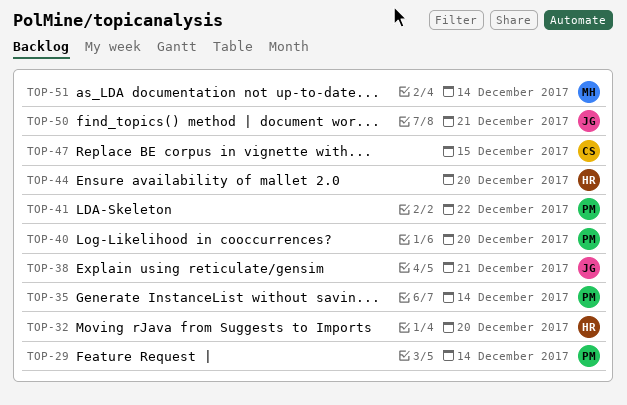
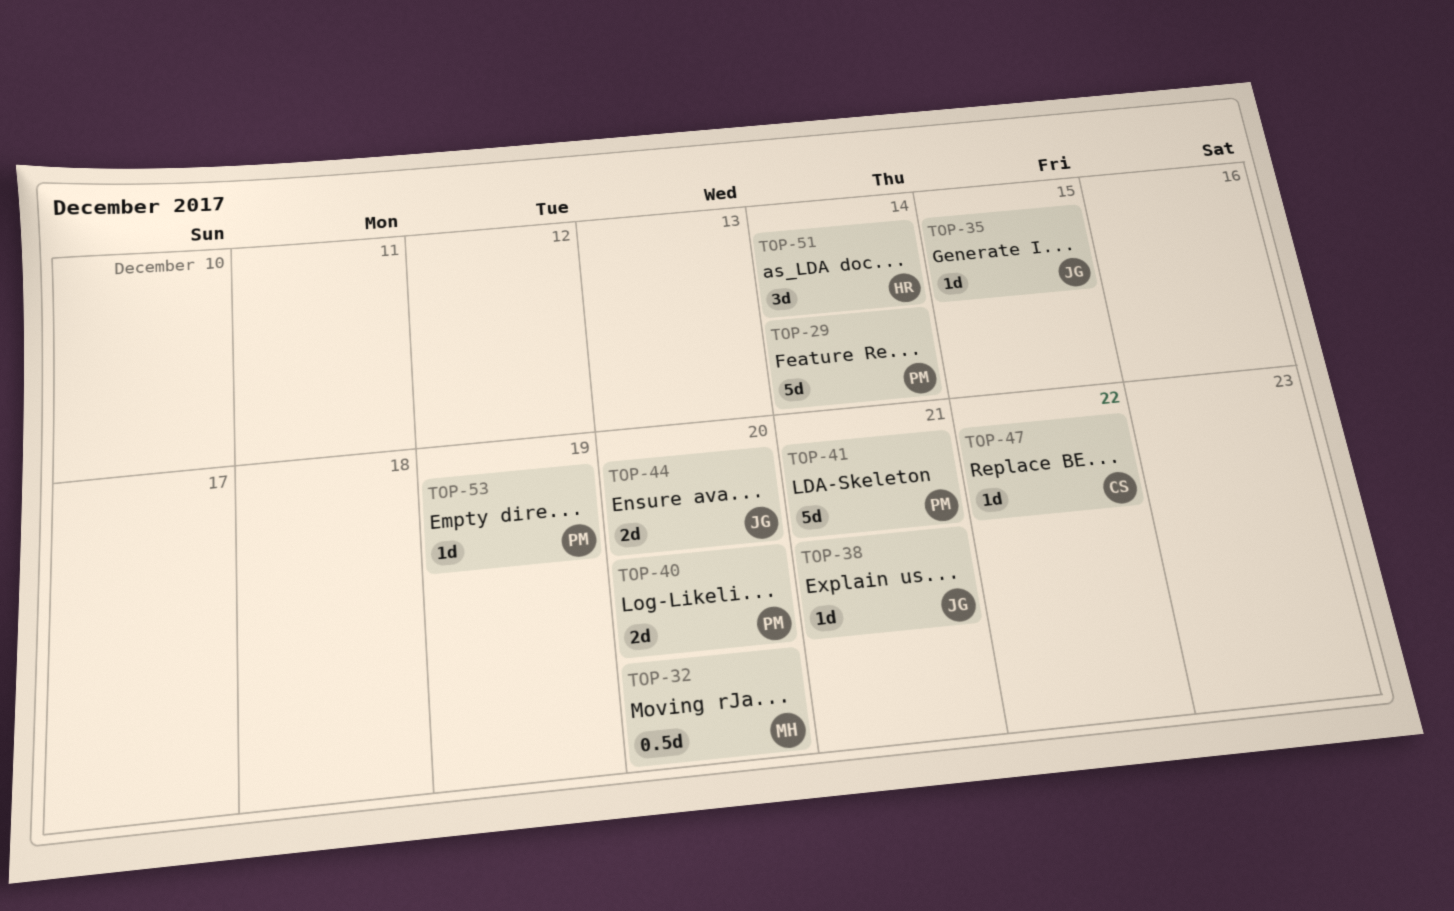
TOP-32, owner: HR -> MH
TOP-35, owner: PM -> JG
TOP-35, due: Dec 14 -> Dec 15
TOP-41, due: Dec 22 -> Dec 21
TOP-44, owner: HR -> JG
TOP-47, due: Dec 15 -> Dec 22
TOP-50: present -> none
TOP-51, owner: MH -> HR
TOP-53: none -> present

